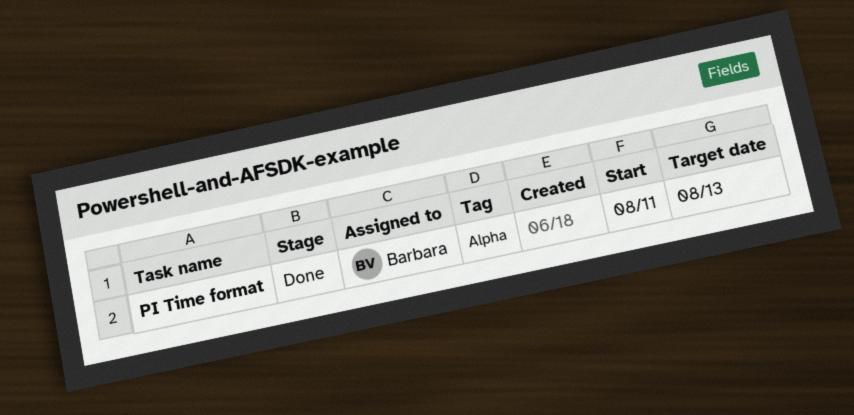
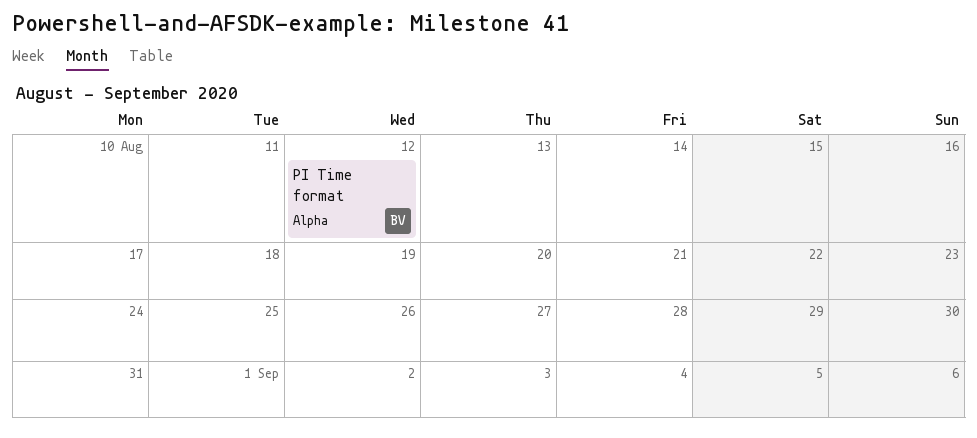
PI Time format, due: Aug 13 -> Aug 12

